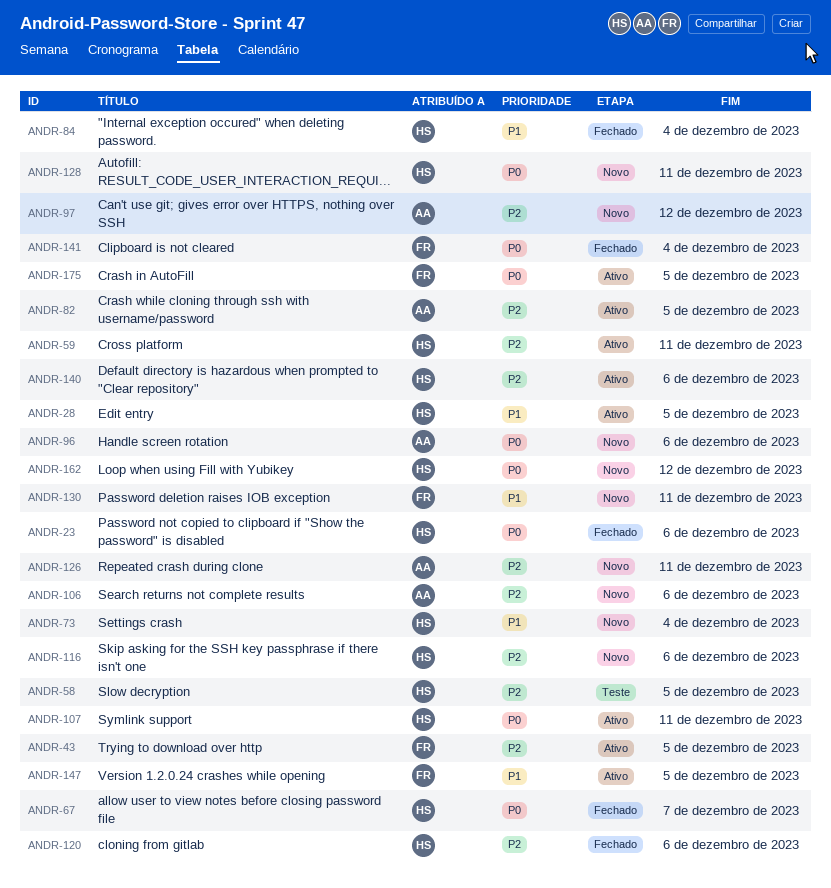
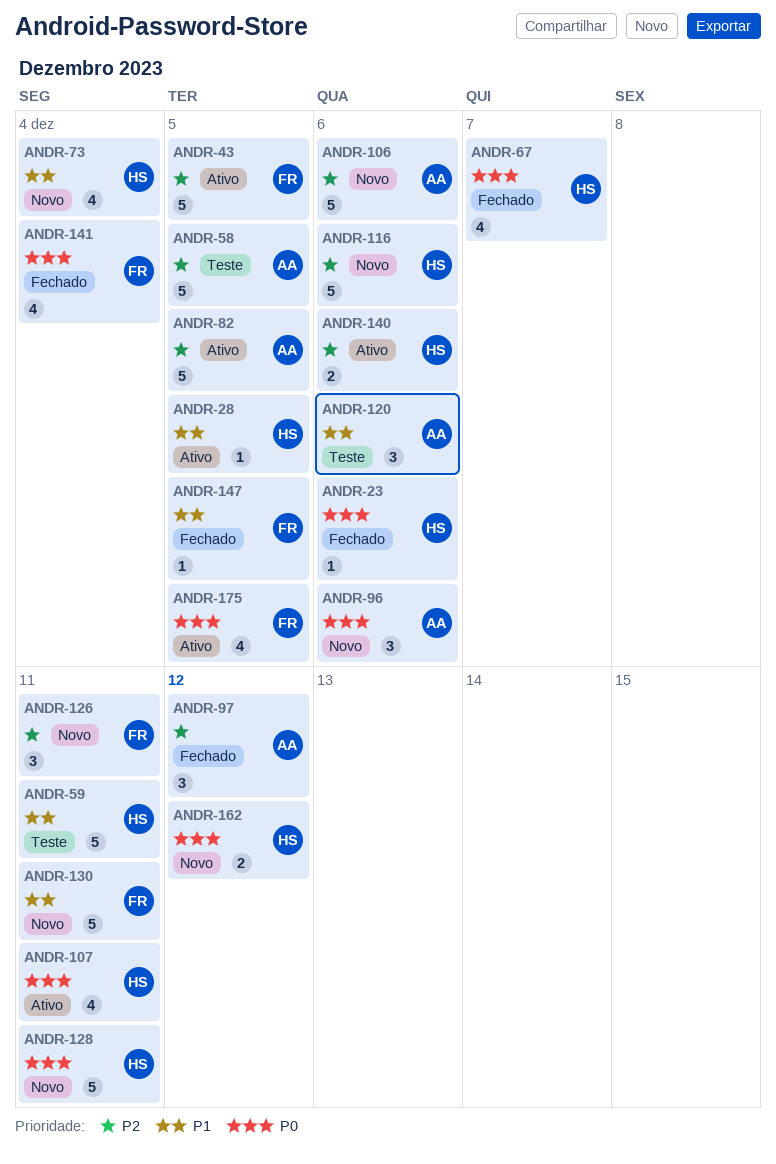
ANDR-58, owner: HS -> AA
ANDR-59, status: Ativo -> Teste
ANDR-59, priority: P2 -> P1
ANDR-84: present -> none
ANDR-97, status: Novo -> Fechado
ANDR-120, status: Fechado -> Teste
ANDR-120, owner: HS -> AA
ANDR-120, priority: P2 -> P1
ANDR-126, owner: AA -> FR
ANDR-147, status: Ativo -> Fechado

